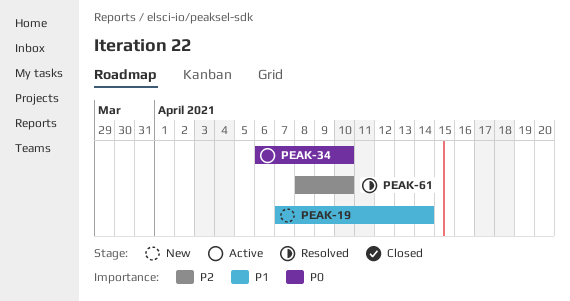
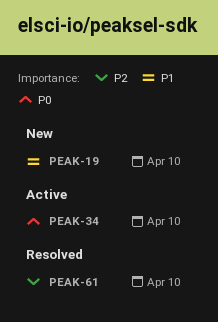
PEAK-19, due: Apr 14 -> Apr 10

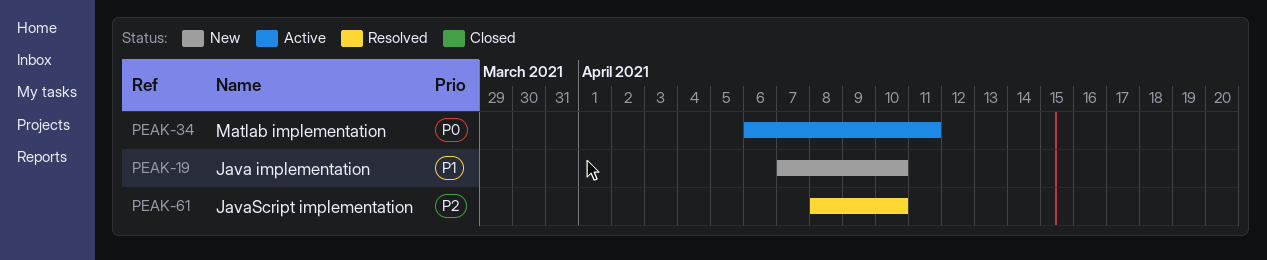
PEAK-34, due: Apr 10 -> Apr 11

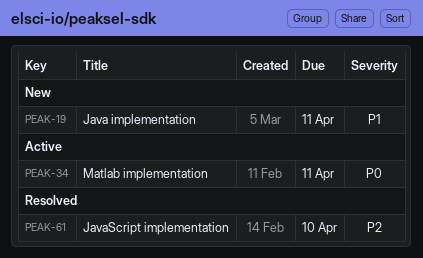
PEAK-19, due: Apr 10 -> Apr 11

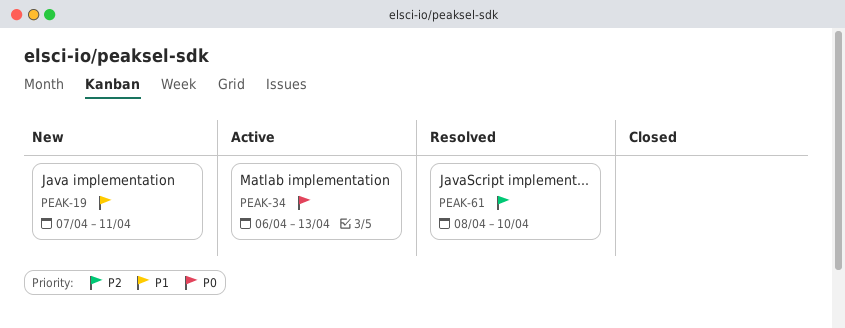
PEAK-34, due: Apr 11 -> Apr 13

